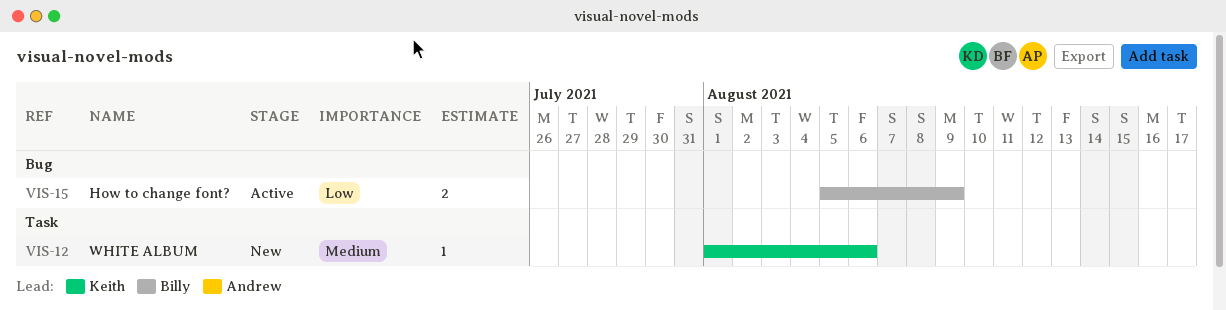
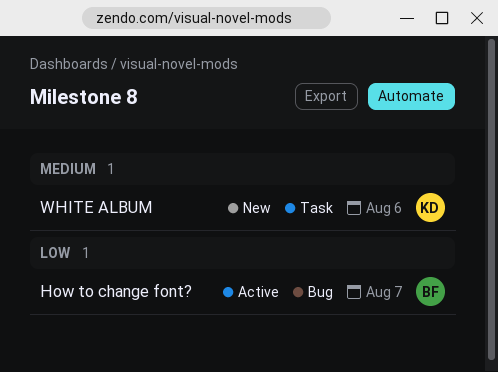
How to change font?, due: Aug 9 -> Aug 7

